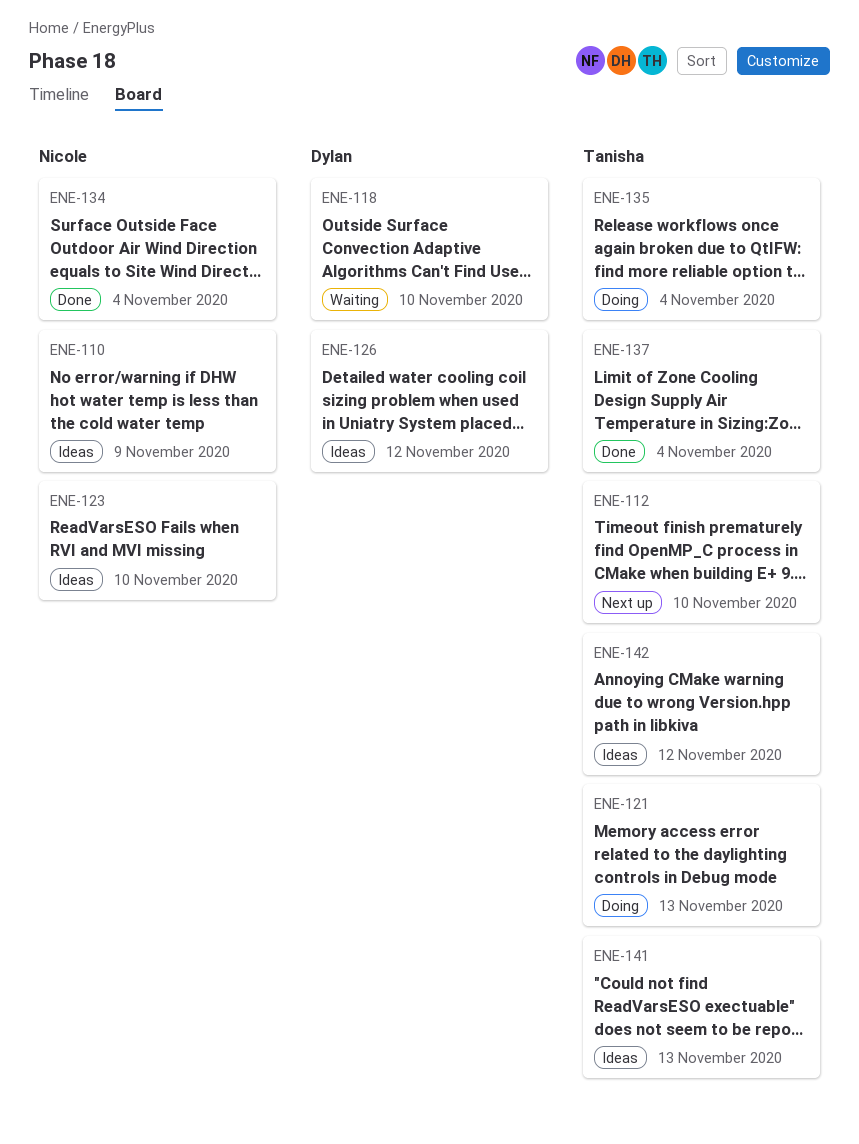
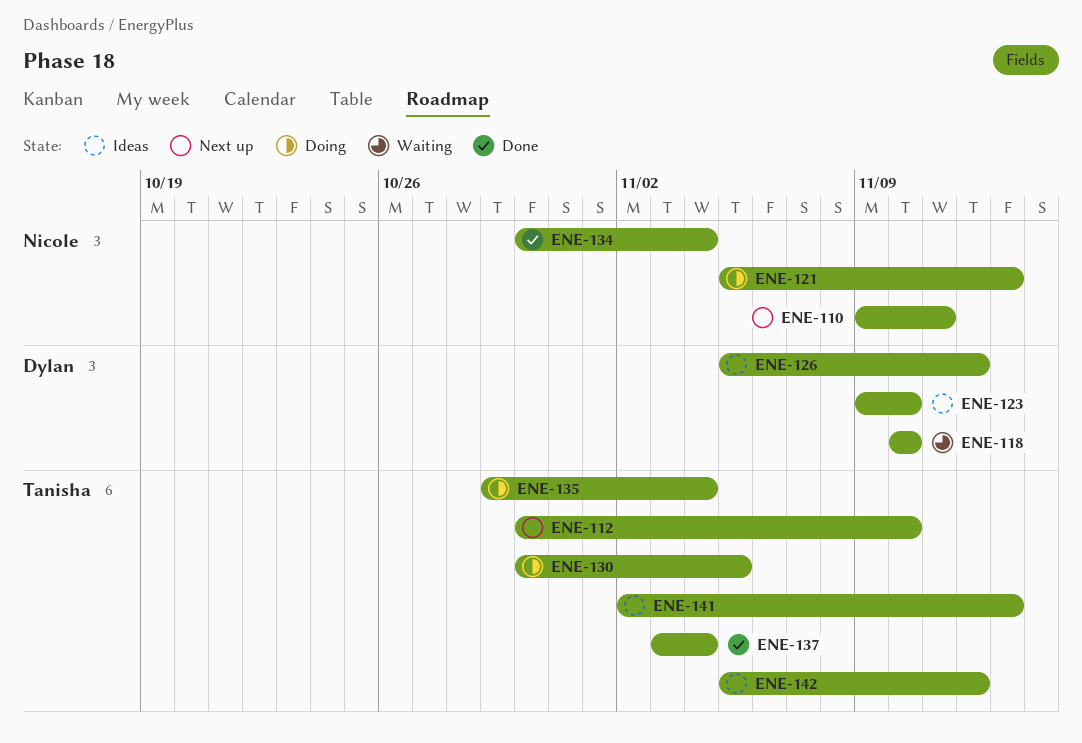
ENE-110, status: Ideas -> Next up
ENE-110, due: Nov 9 -> Nov 11
ENE-121, owner: Tanisha -> Nicole
ENE-123, owner: Nicole -> Dylan
ENE-130: none -> present

